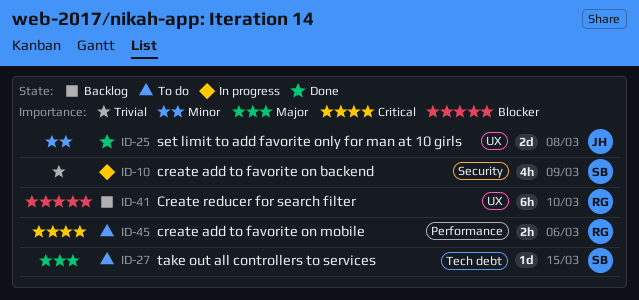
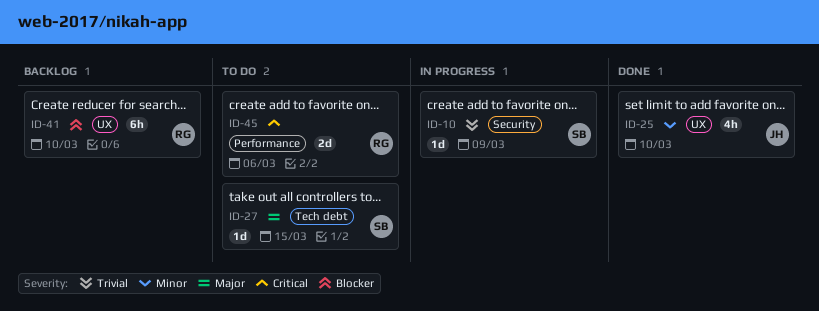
ID-10, estimate: 4h -> 1d
ID-25, estimate: 2d -> 4h
ID-25, due: Mar 8 -> Mar 10
ID-45, estimate: 2h -> 2d

